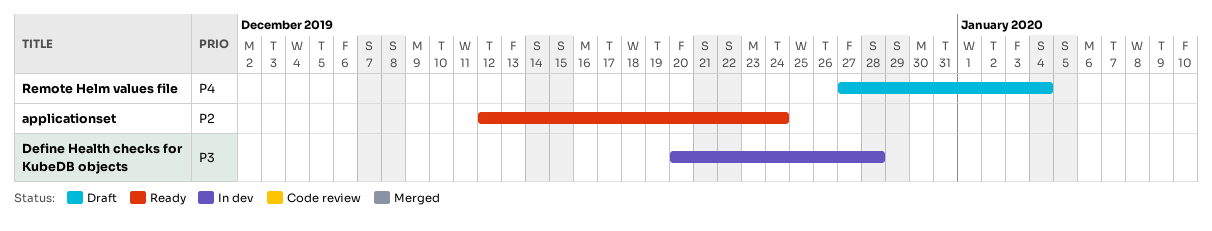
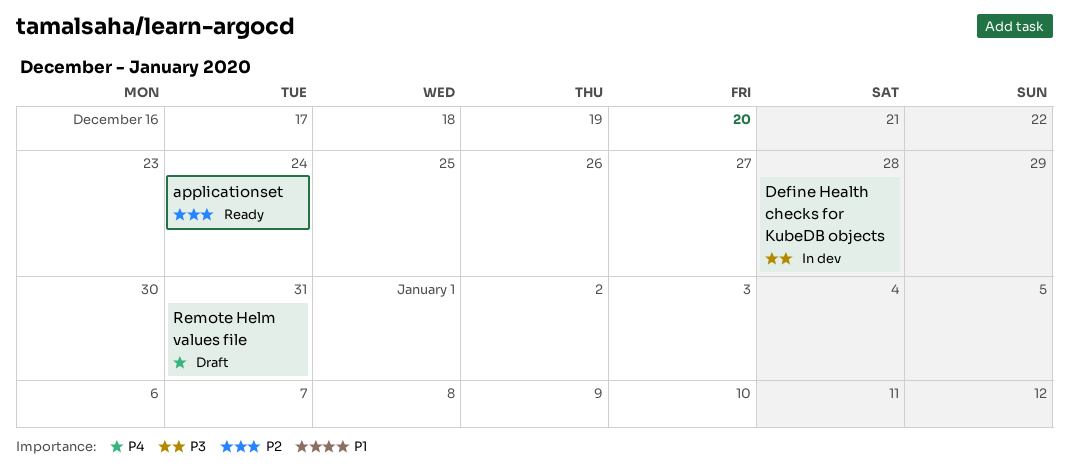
Remote Helm values file, due: Jan 4 -> Dec 31

